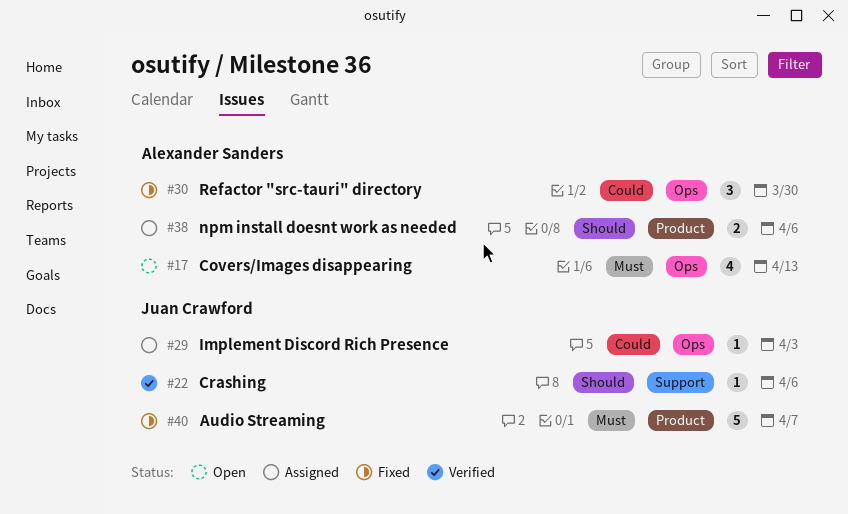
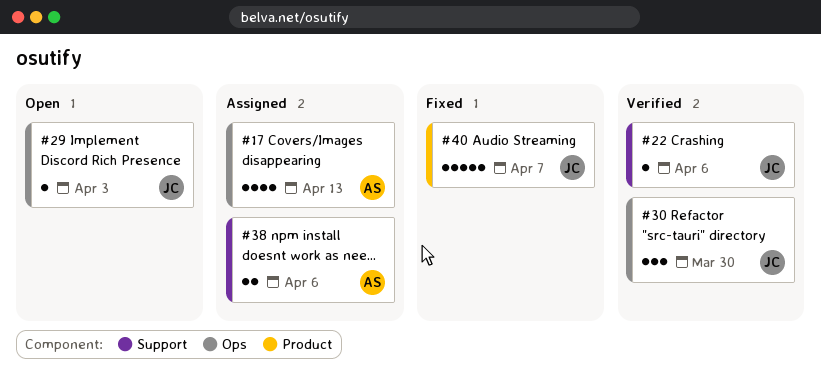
#17, status: Open -> Assigned
#29, status: Assigned -> Open
#30, status: Fixed -> Verified
#30, owner: Alexander Sanders -> Juan Crawford
#38, label: Product -> Support

